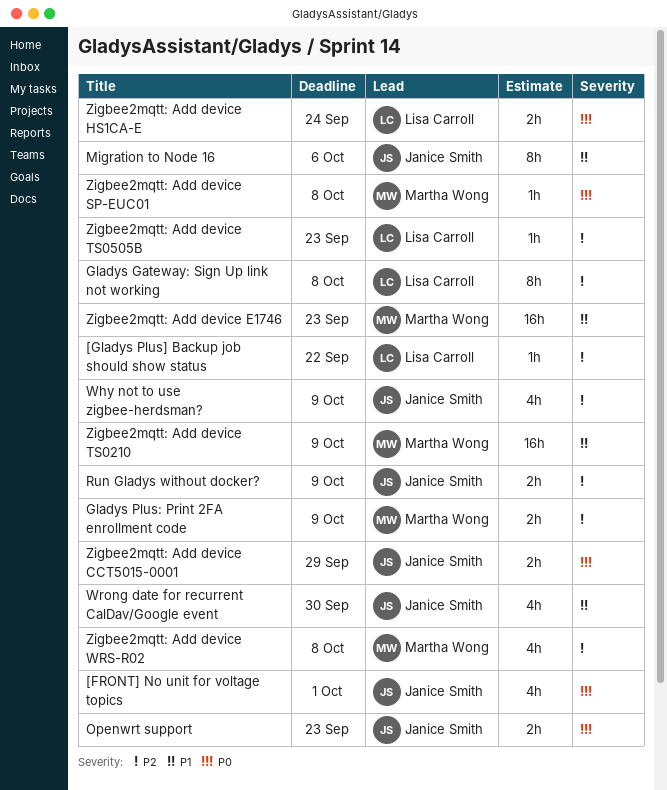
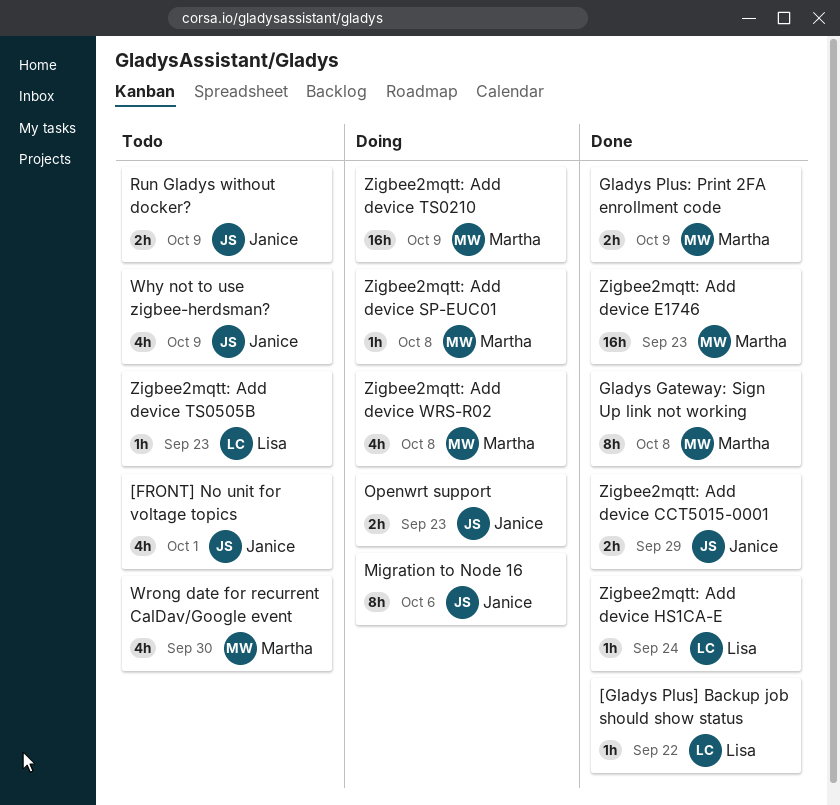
Gladys Gateway: Sign Up link not working, owner: Lisa Carroll -> Martha Wong
Wrong date for recurrent CalDav/Google event, owner: Janice Smith -> Martha Wong
Zigbee2mqtt: Add device HS1CA-E, estimate: 2h -> 1h

